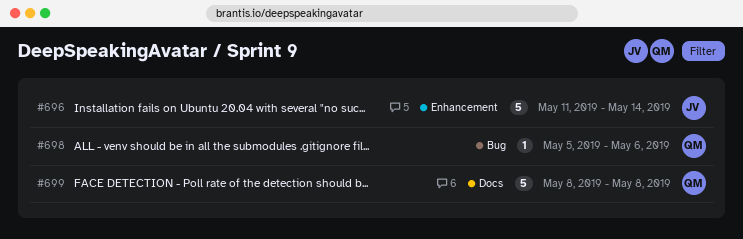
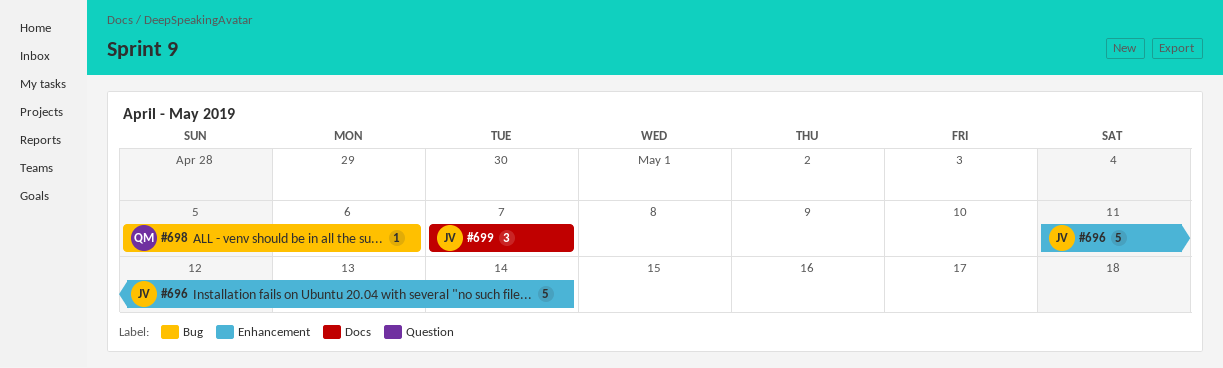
#699, owner: QM -> JV
#699, estimate: 5 -> 3
#699, start: May 8 -> May 7
#699, due: May 8 -> May 7

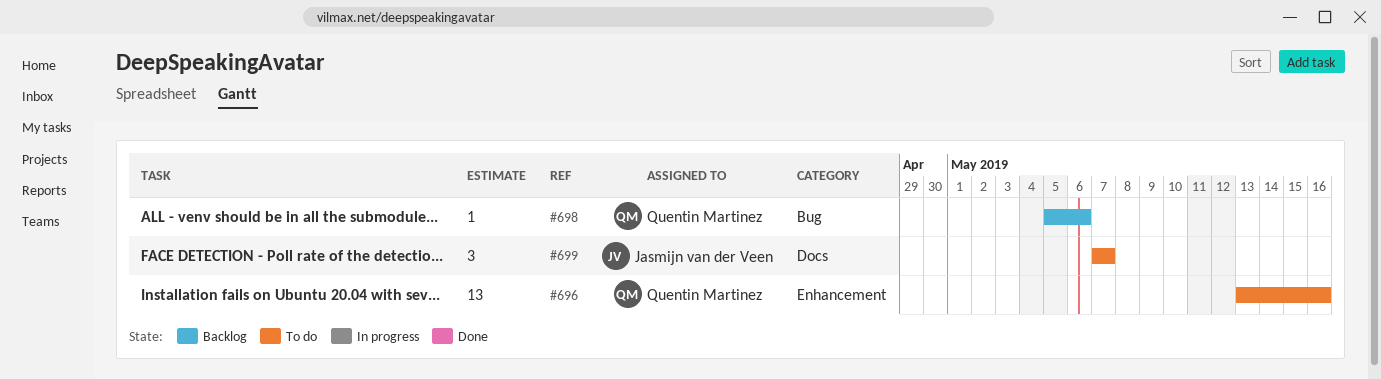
#696, owner: Jasmijn van der Veen -> Quentin Martinez
#696, estimate: 5 -> 13
#696, start: May 11 -> May 13
#696, due: May 14 -> May 16

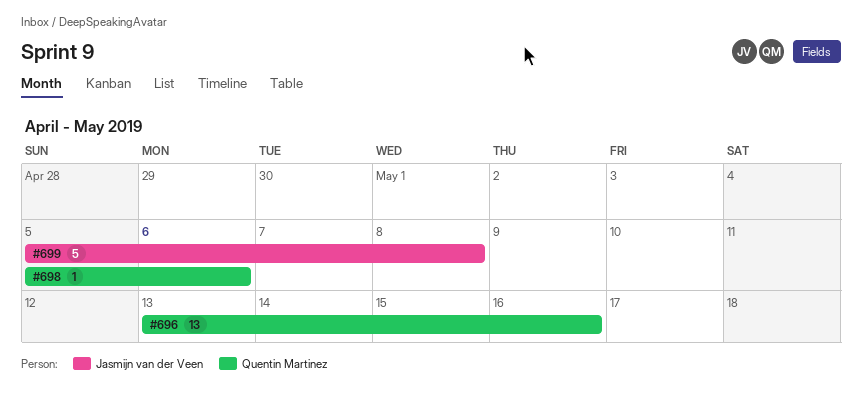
#699, estimate: 3 -> 5
#699, start: May 7 -> May 5
#699, due: May 7 -> May 8

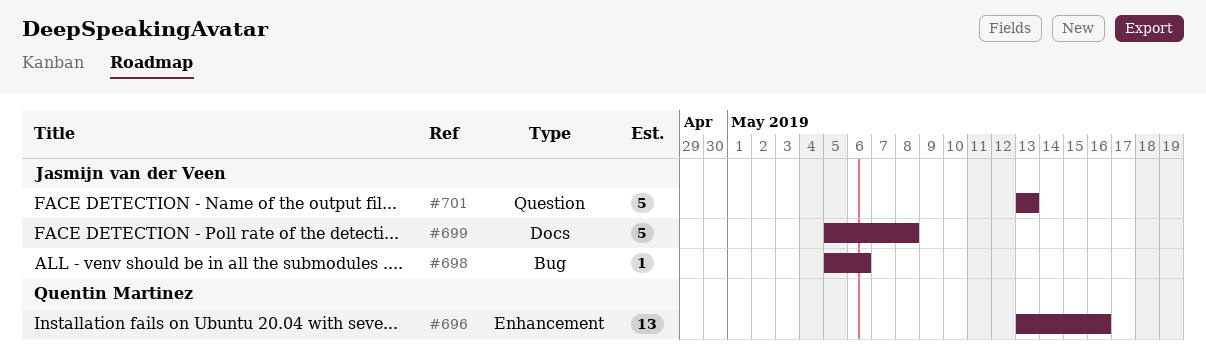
#698, owner: Quentin Martinez -> Jasmijn van der Veen
#701: none -> present

